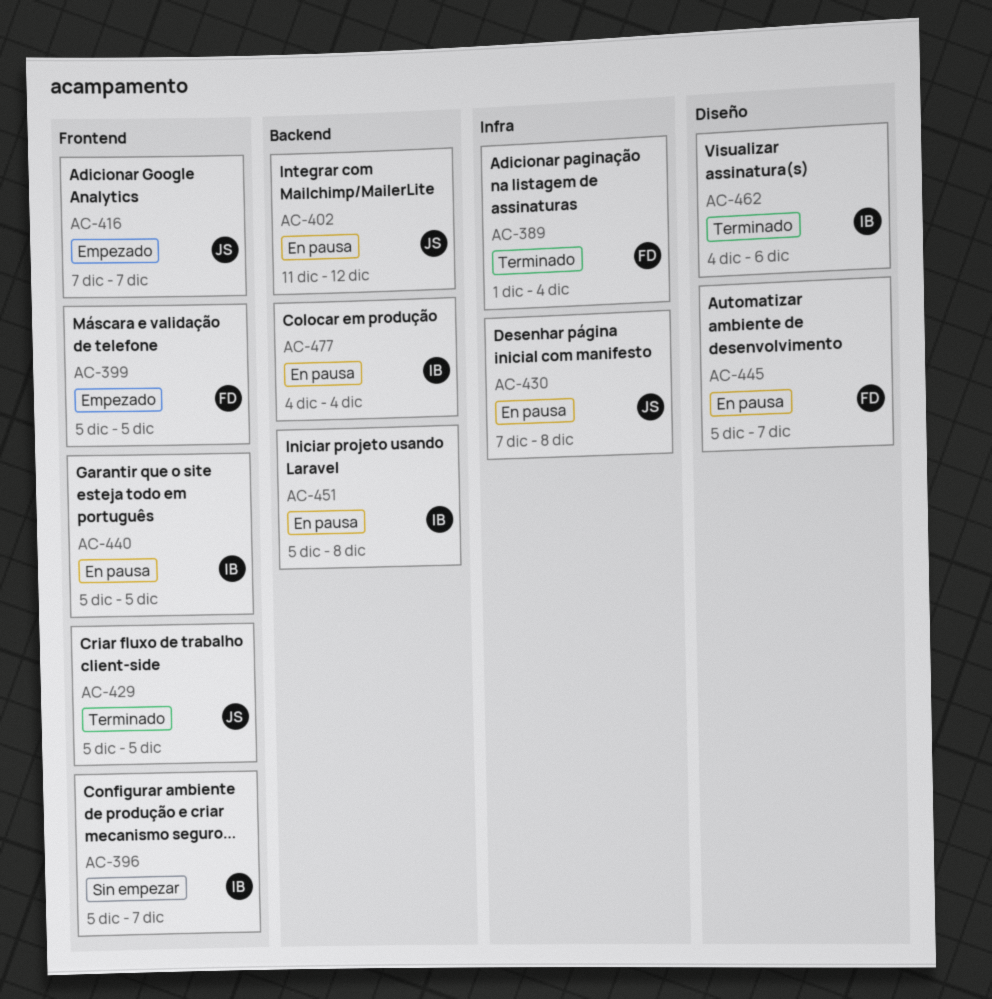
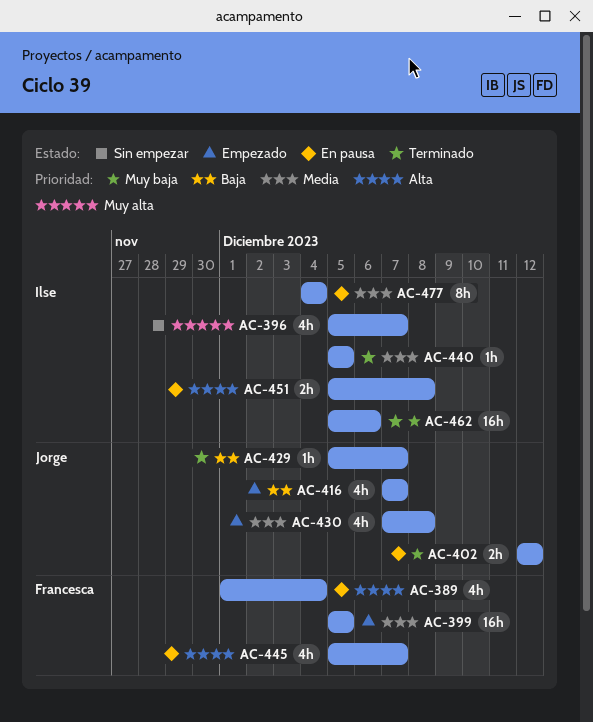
AC-389, status: Terminado -> En pausa
AC-402, start: Dec 11 -> Dec 12
AC-429, due: Dec 5 -> Dec 7
AC-430, status: En pausa -> Empezado
AC-440, status: En pausa -> Terminado
AC-462, start: Dec 4 -> Dec 5

